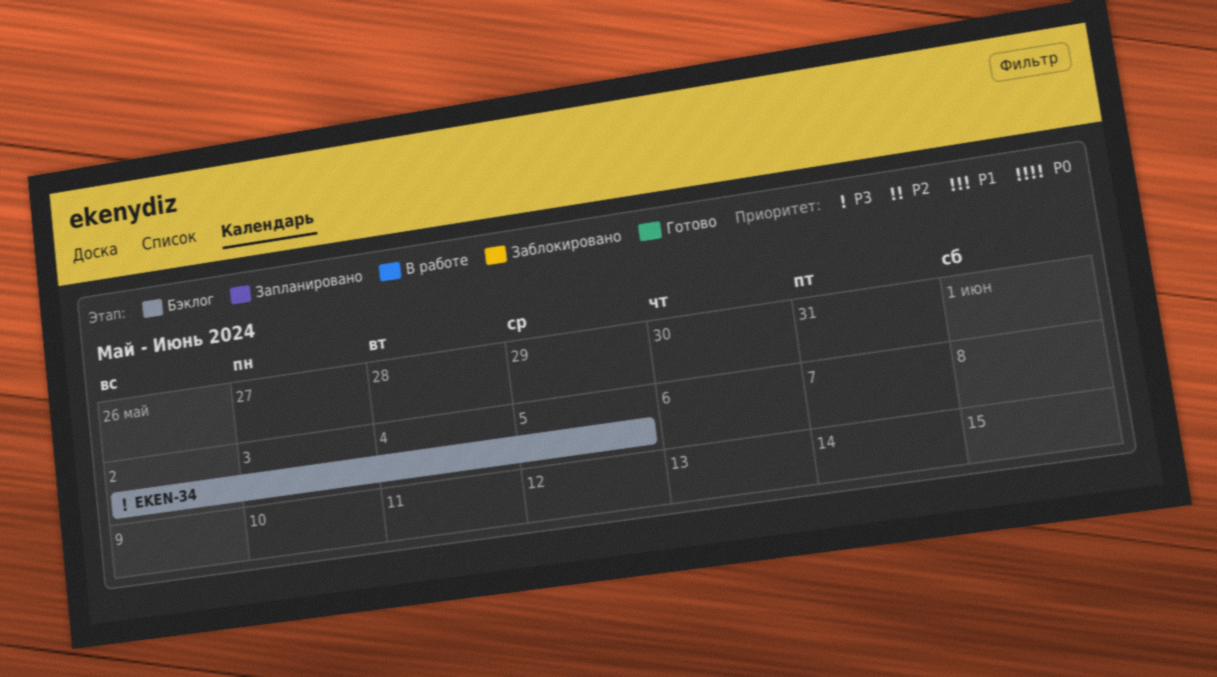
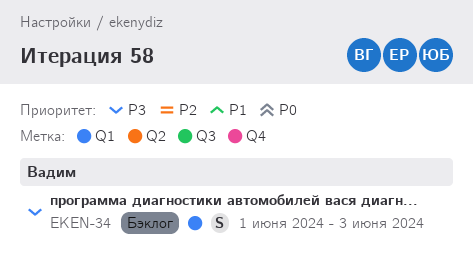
EKEN-34, start: Jun 2 -> Jun 1
EKEN-34, due: Jun 5 -> Jun 3

